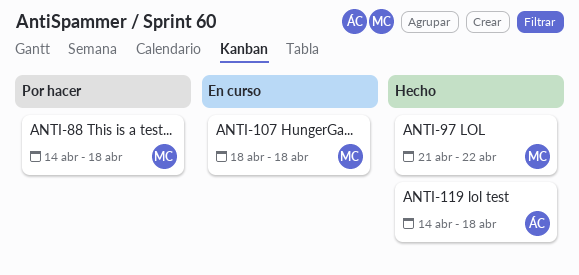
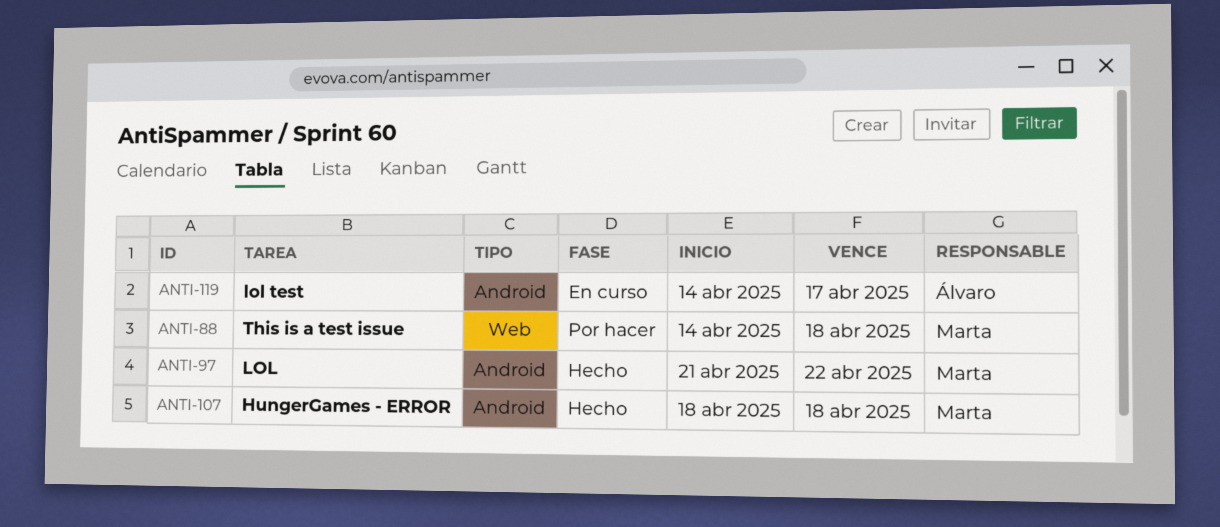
ANTI-107, status: En curso -> Hecho
ANTI-119, status: Hecho -> En curso
ANTI-119, due: Apr 18 -> Apr 17

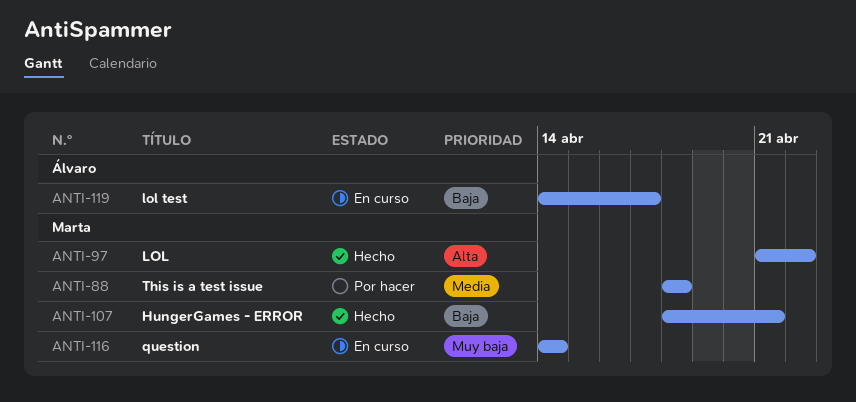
ANTI-88, start: Apr 14 -> Apr 18
ANTI-107, due: Apr 18 -> Apr 21
ANTI-116: none -> present

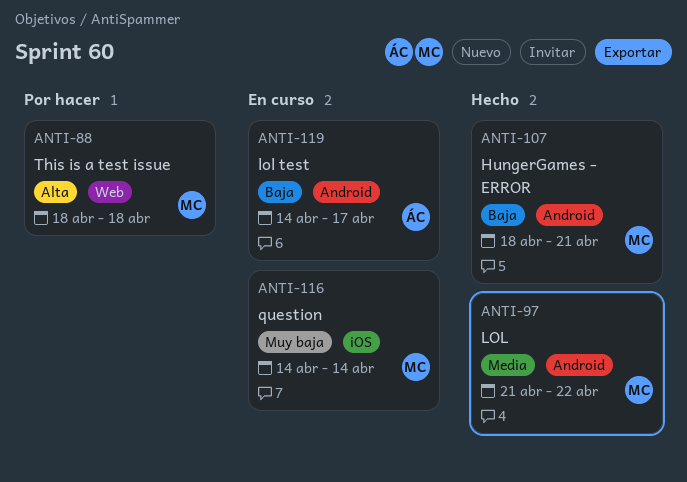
ANTI-88, priority: Media -> Alta
ANTI-97, priority: Alta -> Media

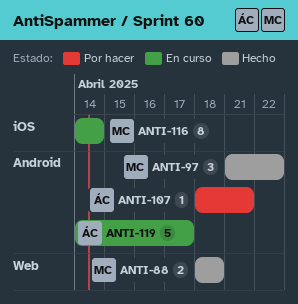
ANTI-88, status: Por hacer -> Hecho
ANTI-107, status: Hecho -> Por hacer
ANTI-107, owner: MC -> ÁC

